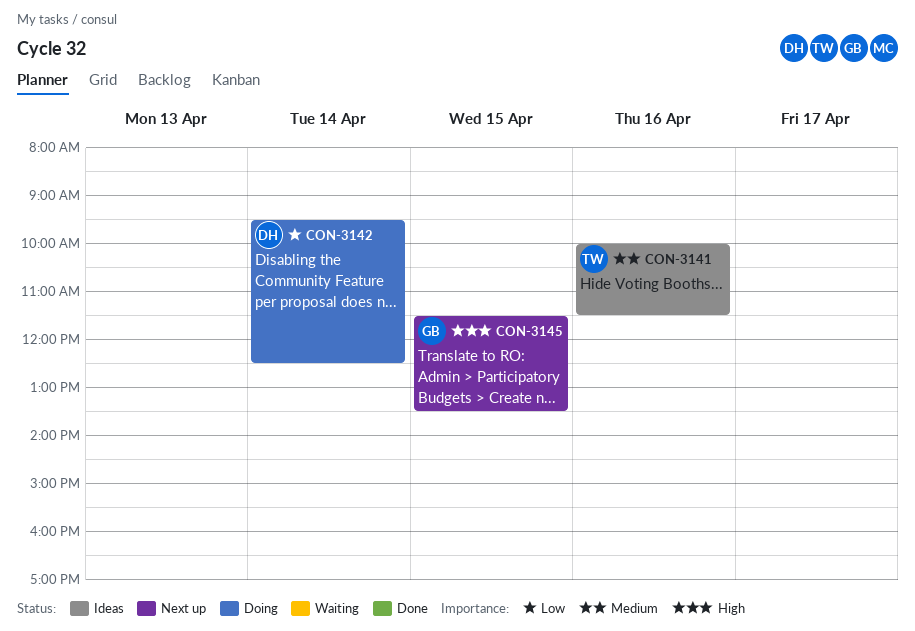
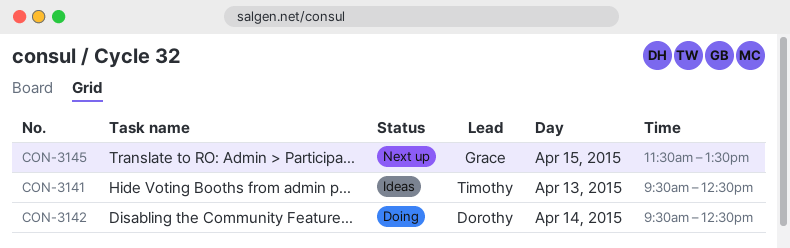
CON-3141, day: Apr 16 -> Apr 13
CON-3141, begins: 10:00 -> 09:30
CON-3141, ends: 11:30 -> 12:30

